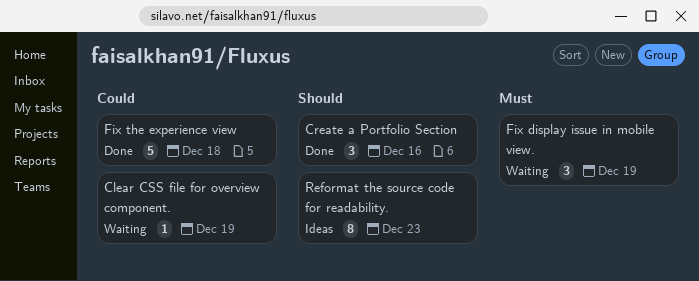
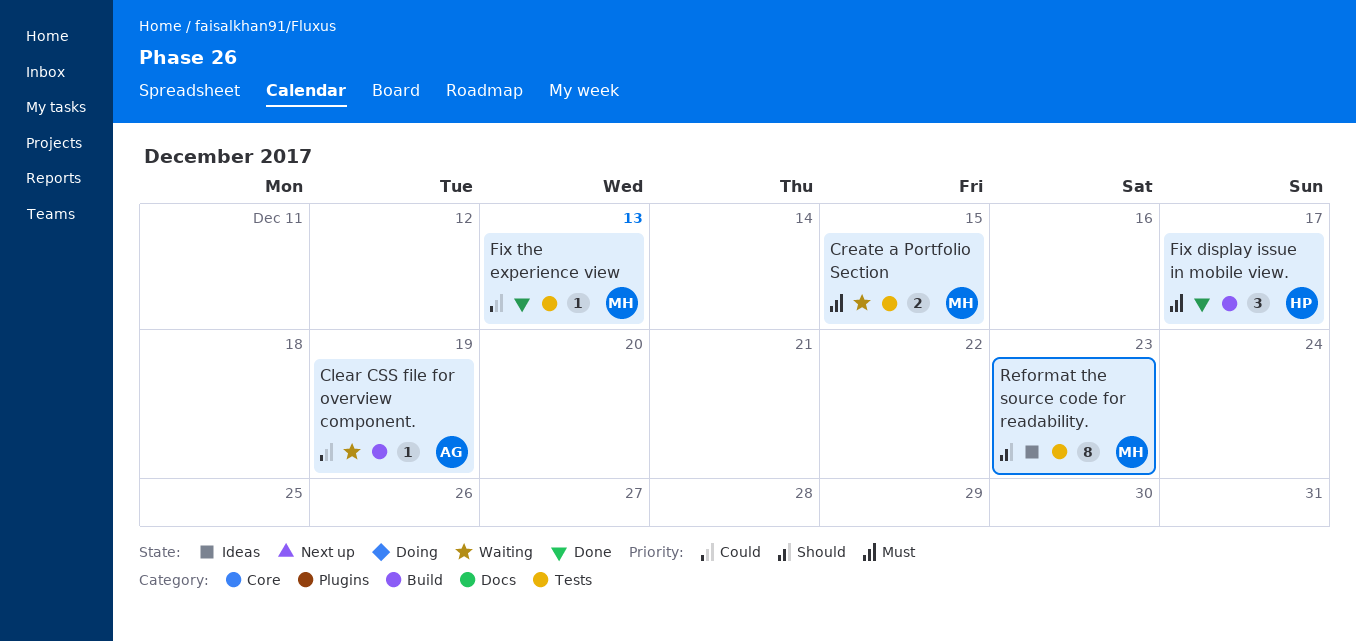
Create a Portfolio Section, status: Done -> Waiting
Create a Portfolio Section, priority: Should -> Must
Create a Portfolio Section, estimate: 3 -> 2
Create a Portfolio Section, due: Dec 16 -> Dec 15
Fix display issue in mobile view., status: Waiting -> Done
Fix display issue in mobile view., due: Dec 19 -> Dec 17
Fix the experience view, estimate: 5 -> 1
Fix the experience view, due: Dec 18 -> Dec 13

